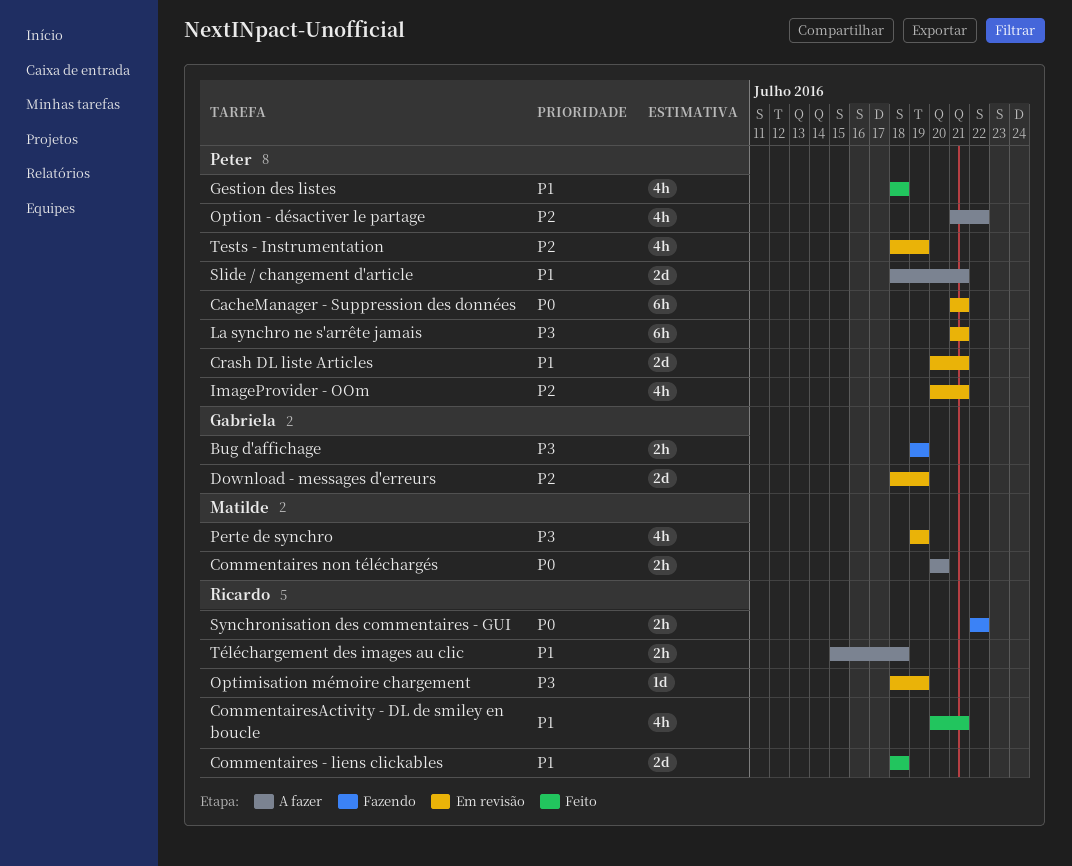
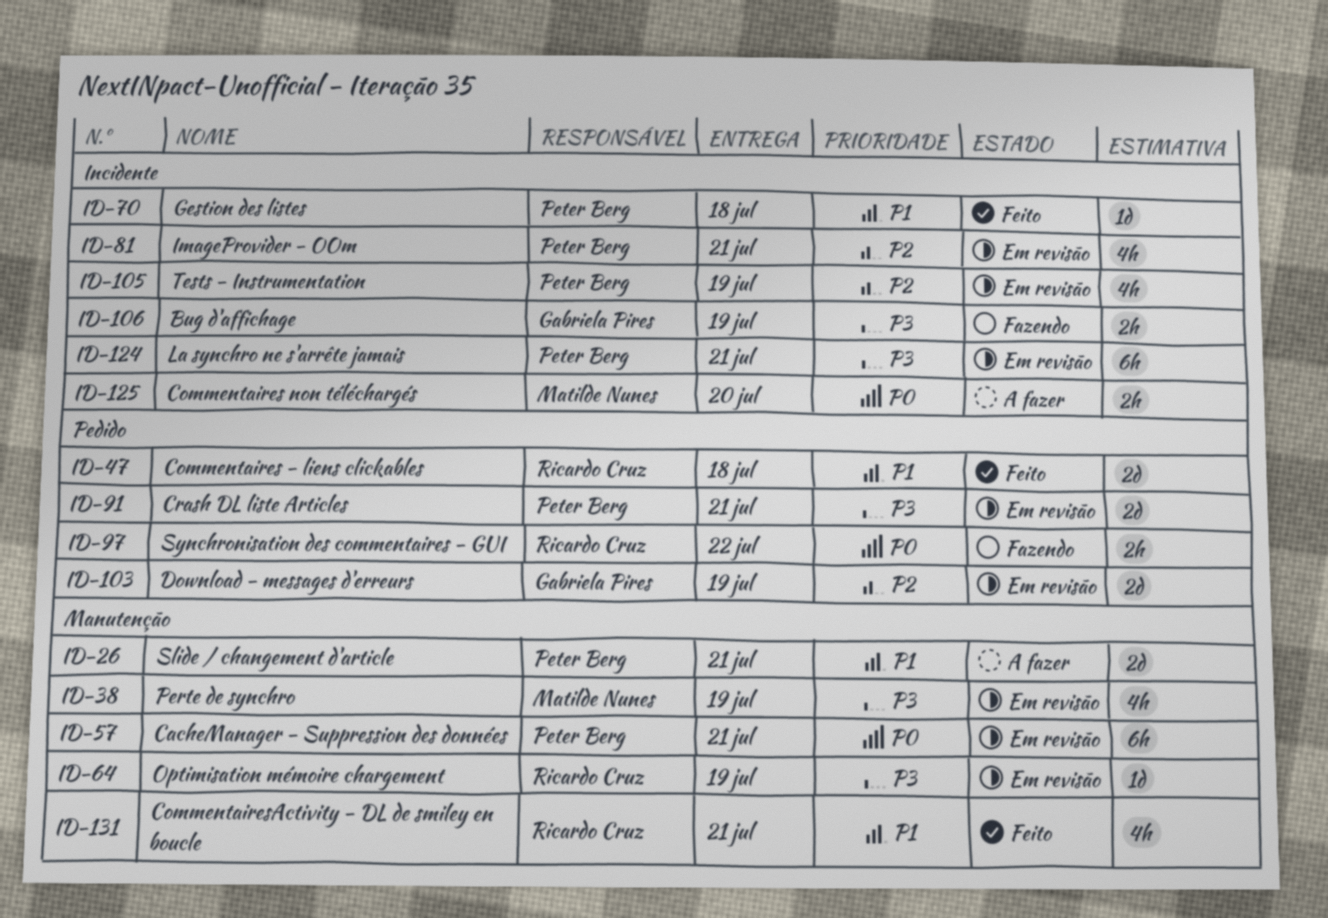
Crash DL liste Articles, priority: P1 -> P3
Gestion des listes, estimate: 4h -> 1d
Option - désactiver le partage: present -> none
Téléchargement des images au clic: present -> none

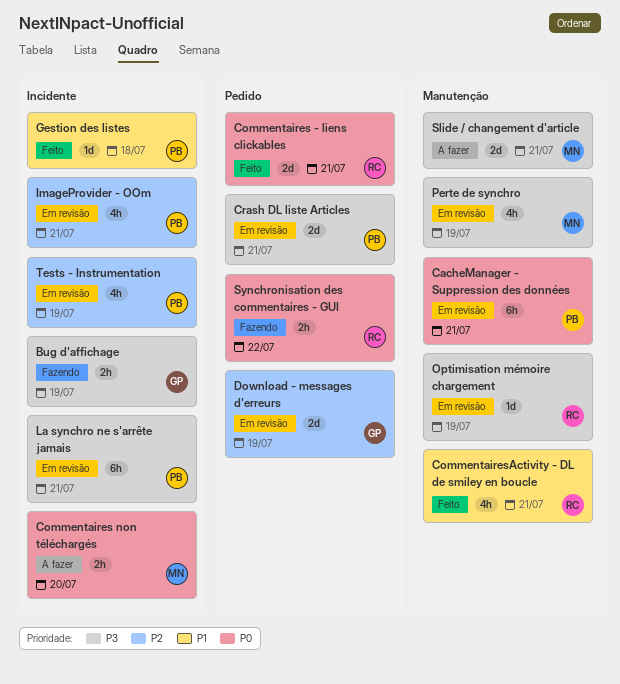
Commentaires - liens clickables, priority: P1 -> P0
Commentaires - liens clickables, due: Jul 18 -> Jul 21
Slide / changement d'article, owner: Peter Berg -> Matilde Nunes
Slide / changement d'article, priority: P1 -> P3

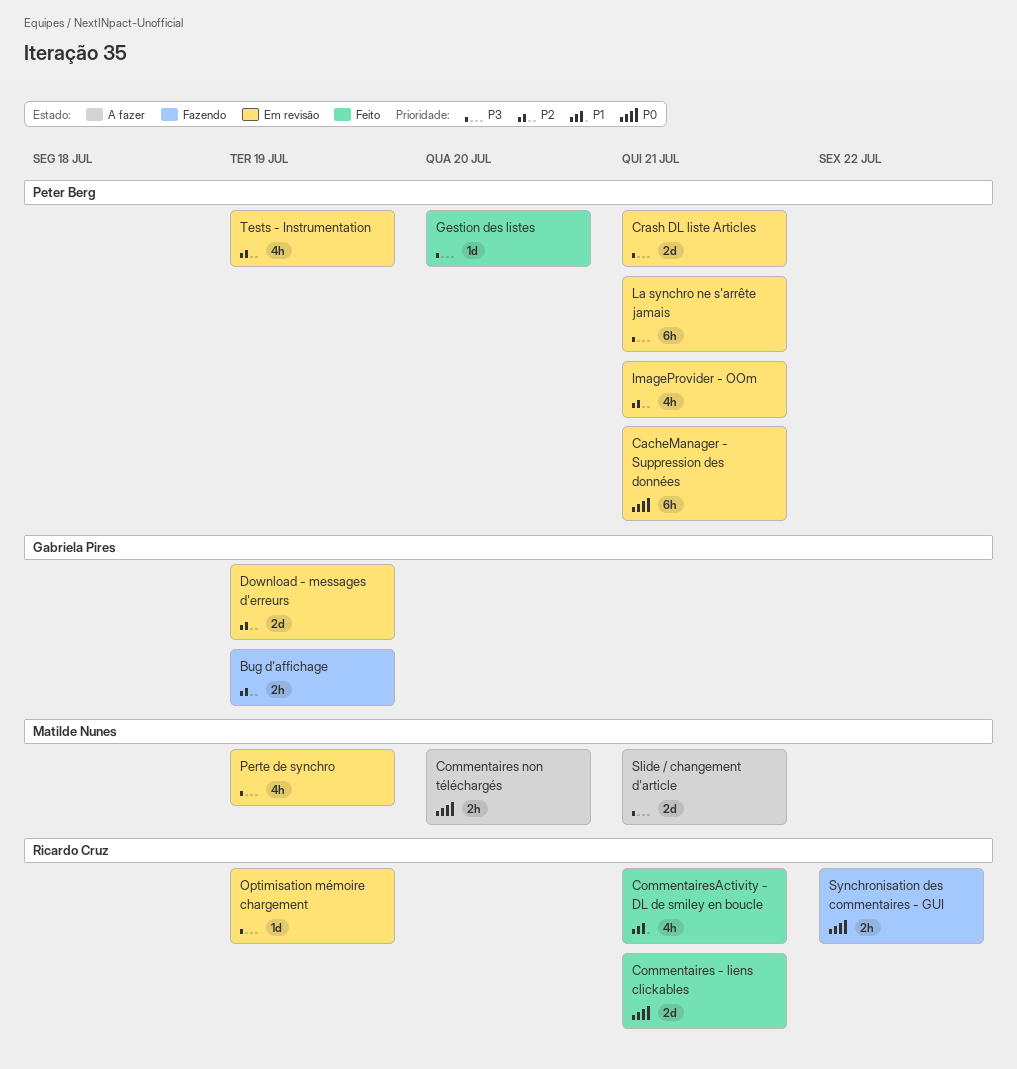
Bug d'affichage, priority: P3 -> P2
Gestion des listes, priority: P1 -> P3
Gestion des listes, due: Jul 18 -> Jul 20

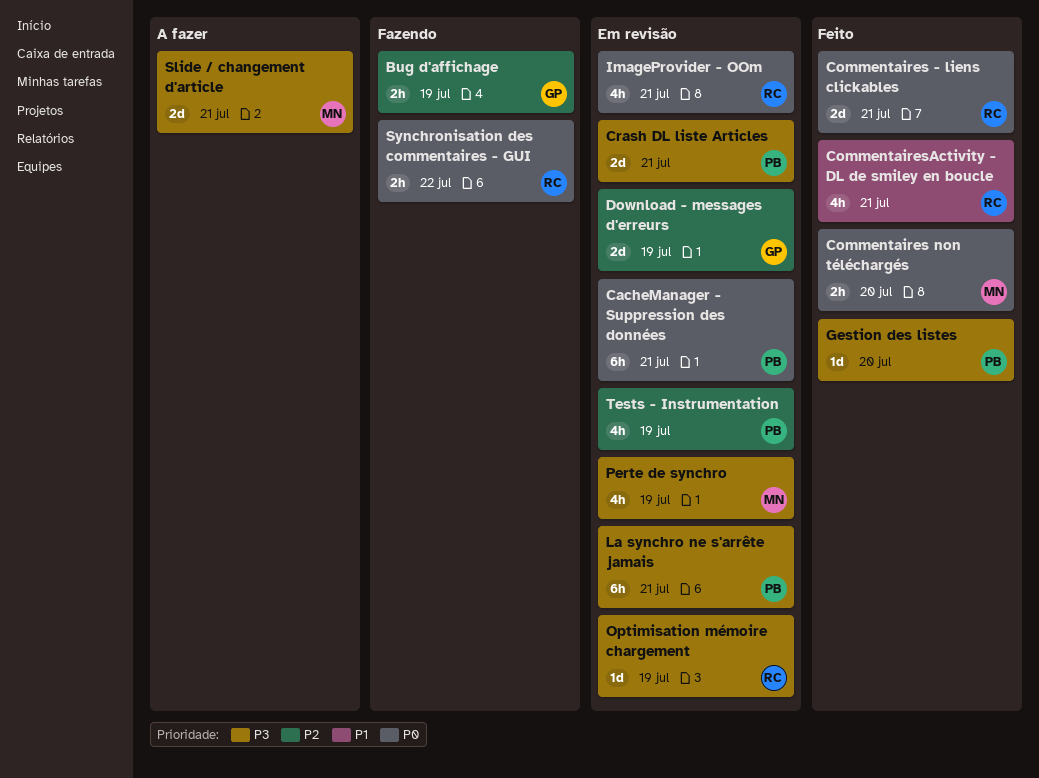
Commentaires non téléchargés, status: A fazer -> Feito
ImageProvider - OOm, owner: Peter Berg -> Ricardo Cruz
ImageProvider - OOm, priority: P2 -> P0

